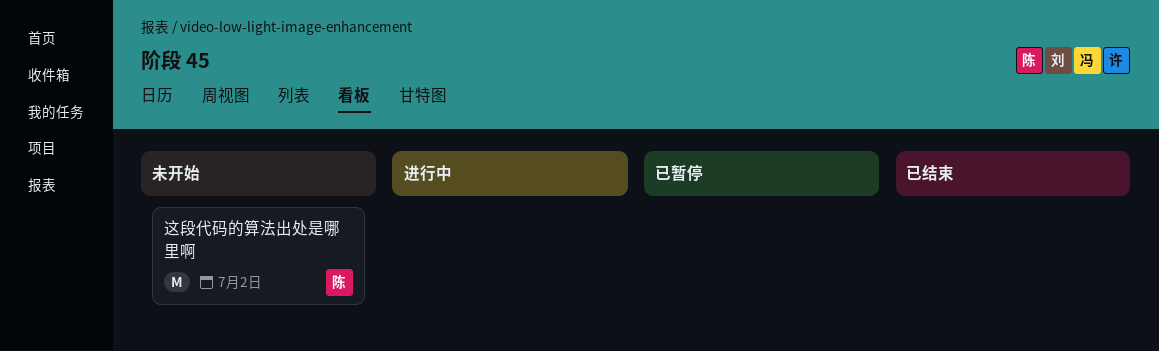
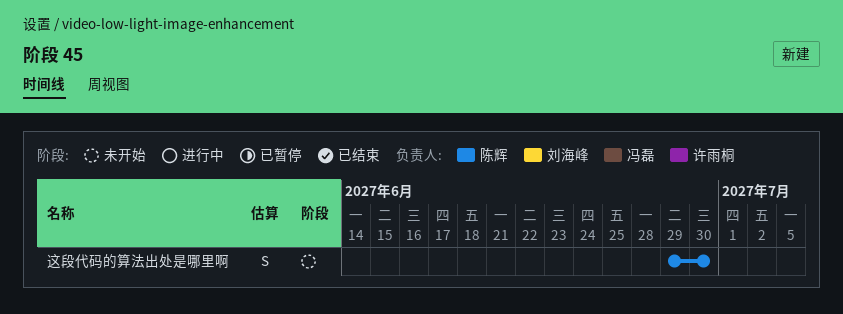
这段代码的算法出处是哪里啊, estimate: M -> S
这段代码的算法出处是哪里啊, due: Jul 2 -> Jun 30

